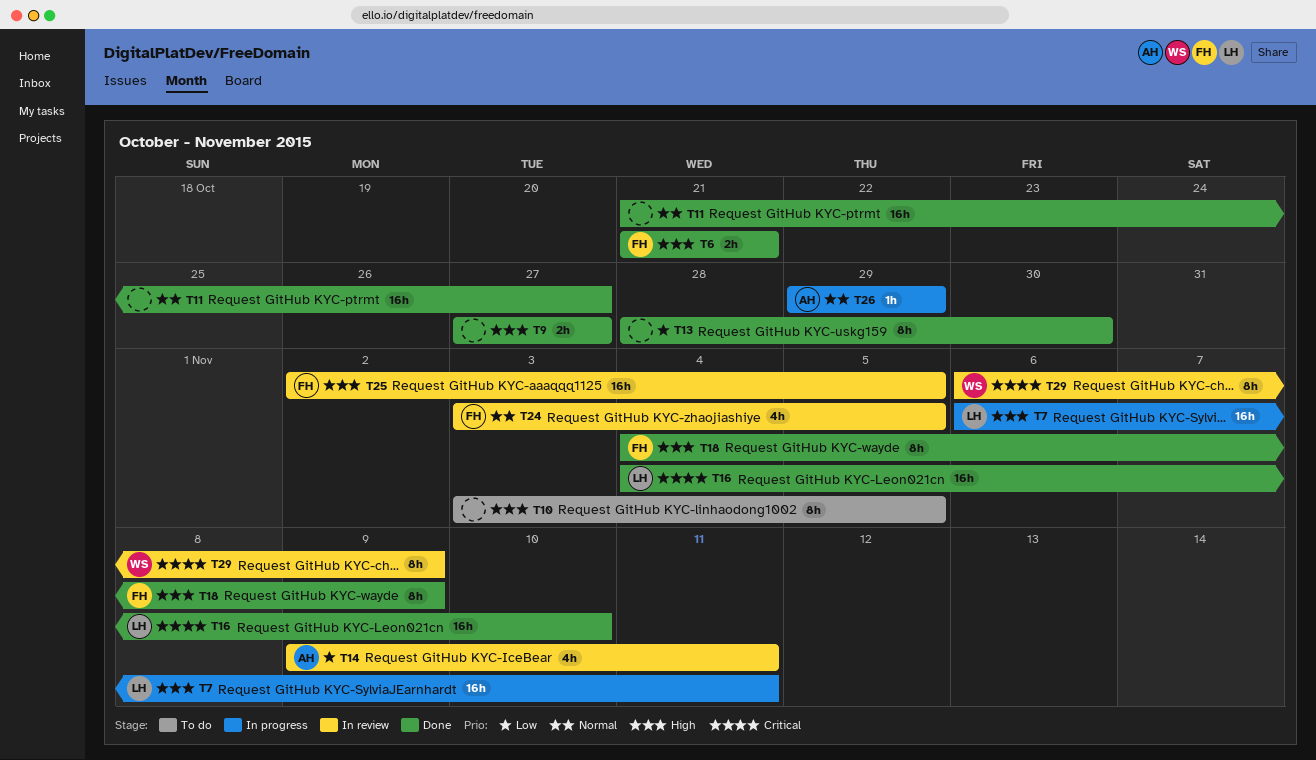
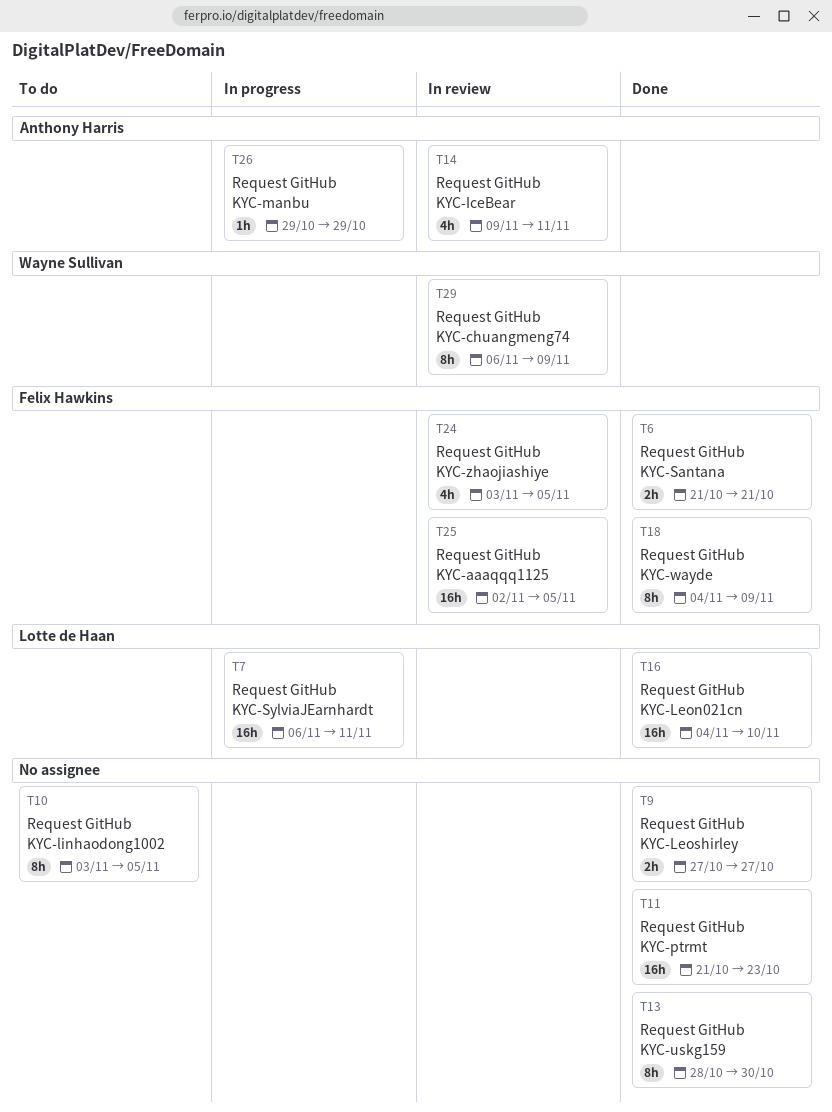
T11, due: Oct 27 -> Oct 23

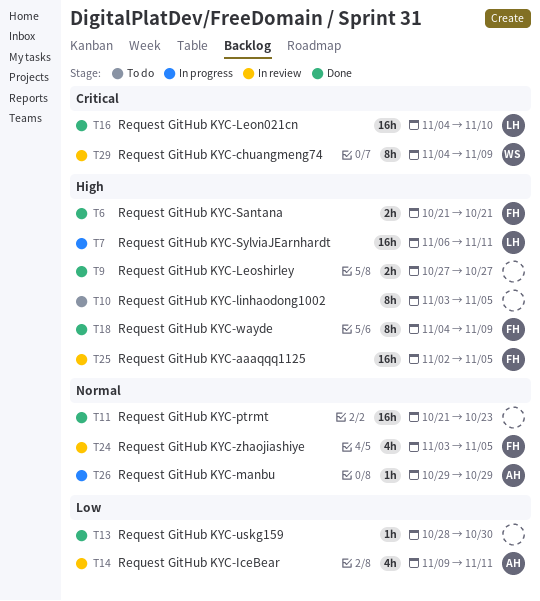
T13, estimate: 8h -> 1h
T29, start: Nov 6 -> Nov 4

